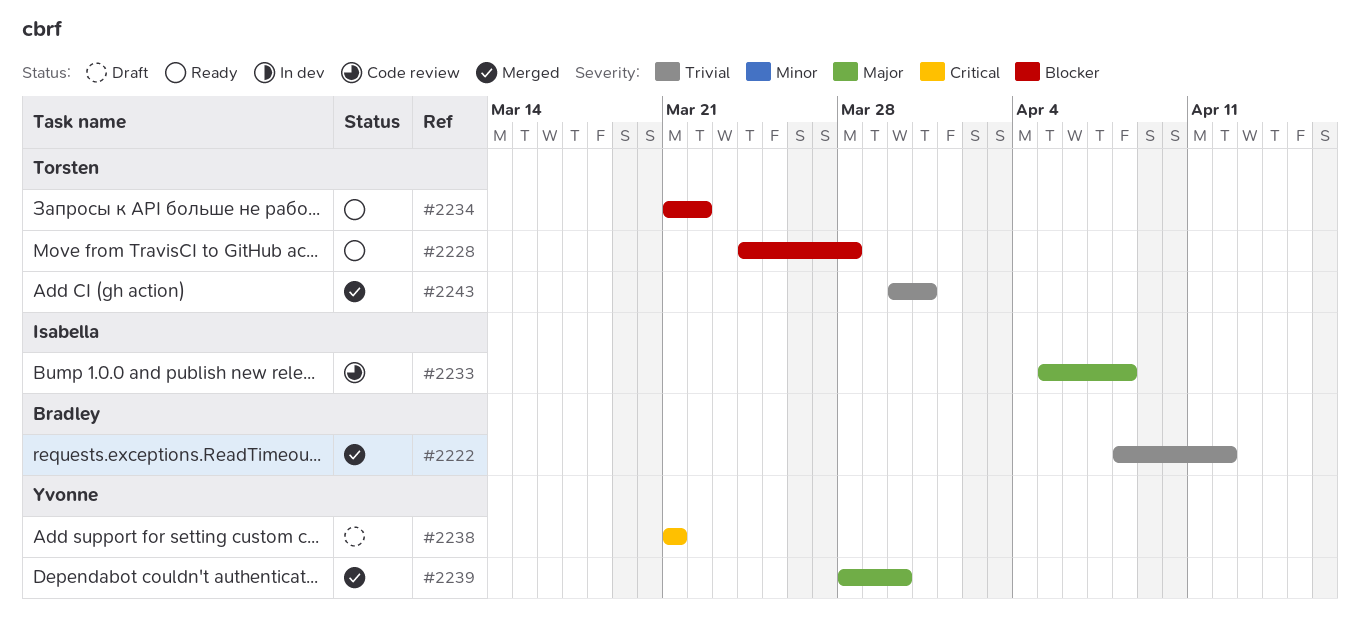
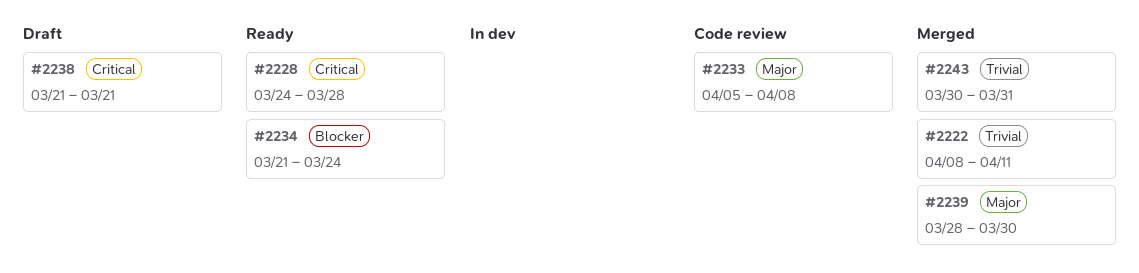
#2222, due: Apr 12 -> Apr 11
#2228, priority: Blocker -> Critical
#2234, due: Mar 22 -> Mar 24

